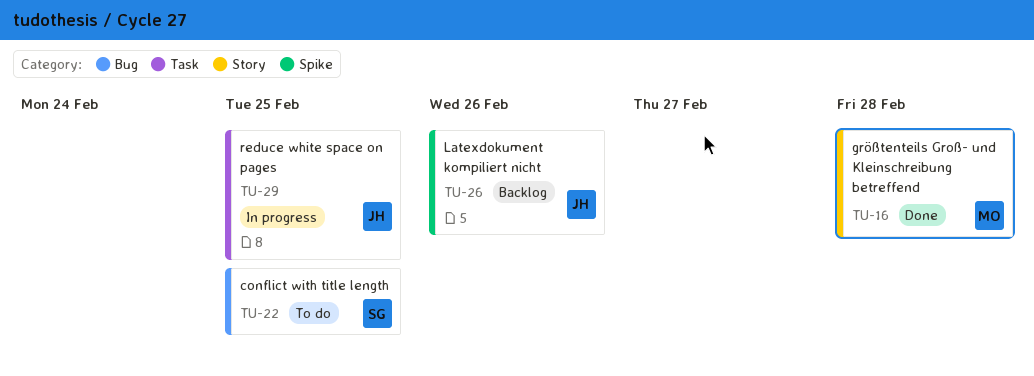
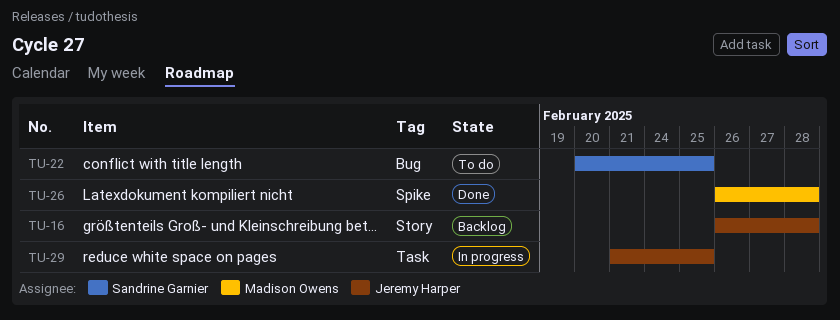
TU-16, status: Done -> Backlog
TU-16, owner: Madison Owens -> Jeremy Harper
TU-26, status: Backlog -> Done
TU-26, owner: Jeremy Harper -> Madison Owens
TU-26, due: Feb 26 -> Feb 28

